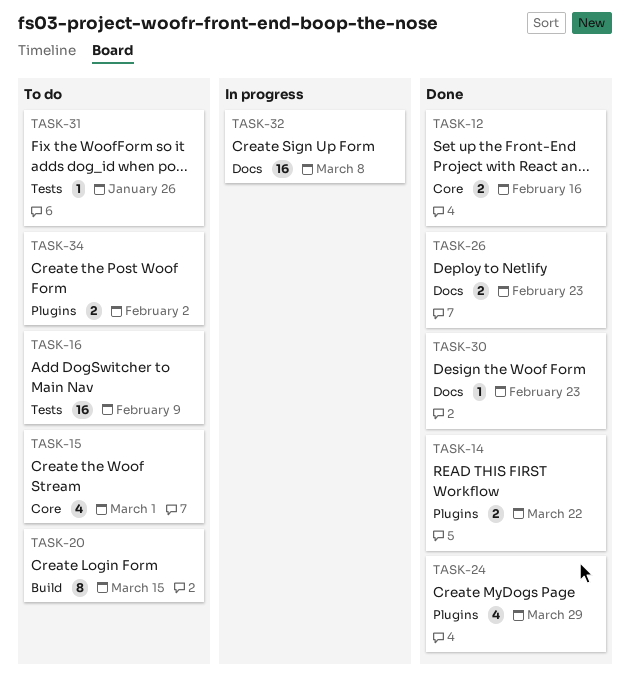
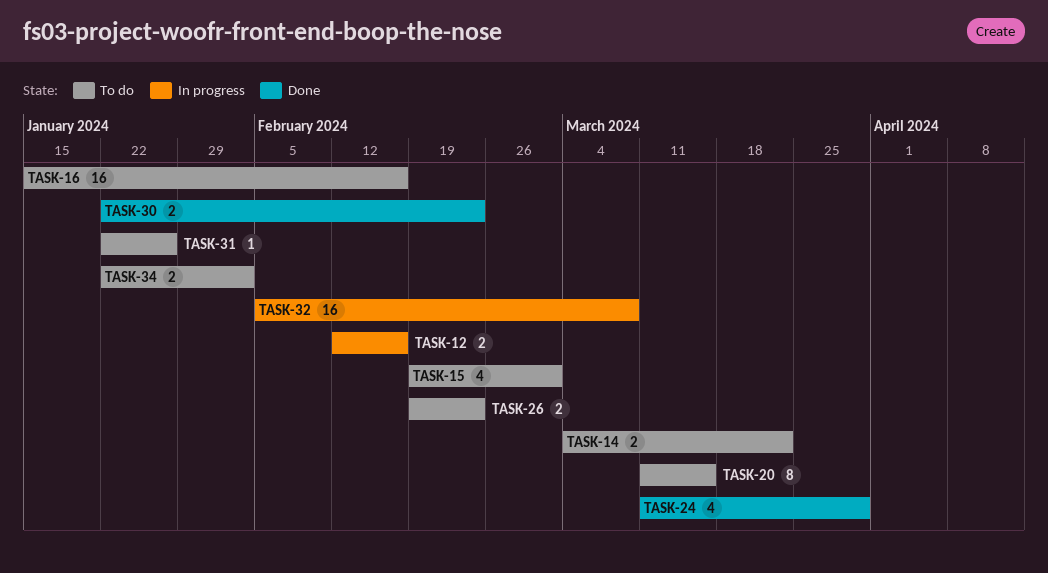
TASK-12, status: Done -> In progress
TASK-14, status: Done -> To do
TASK-16, due: Feb 9 -> Feb 16
TASK-26, status: Done -> To do
TASK-30, estimate: 1 -> 2

